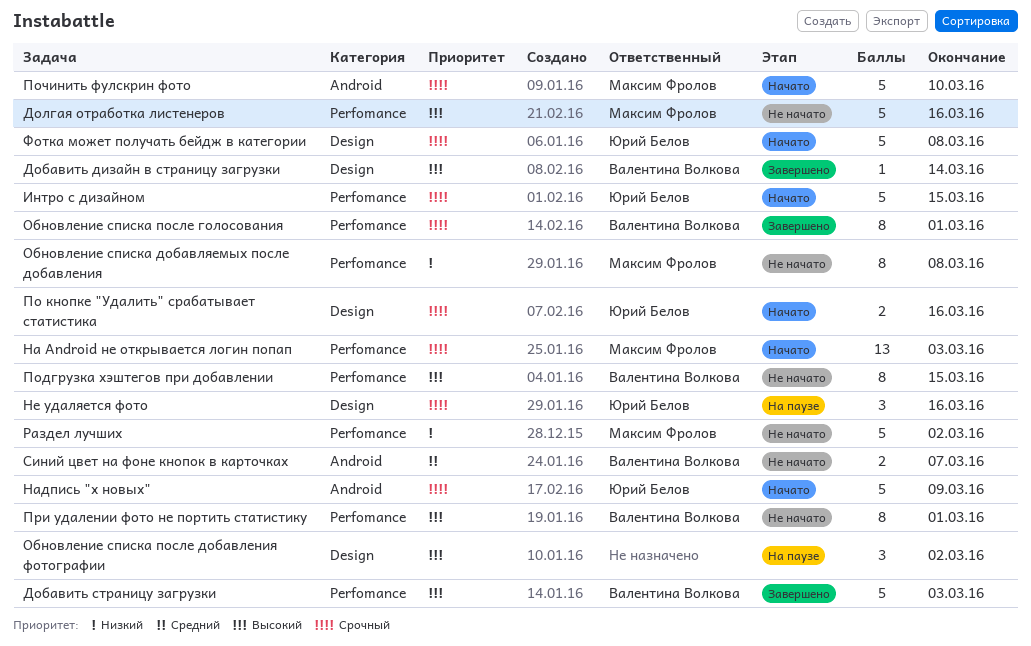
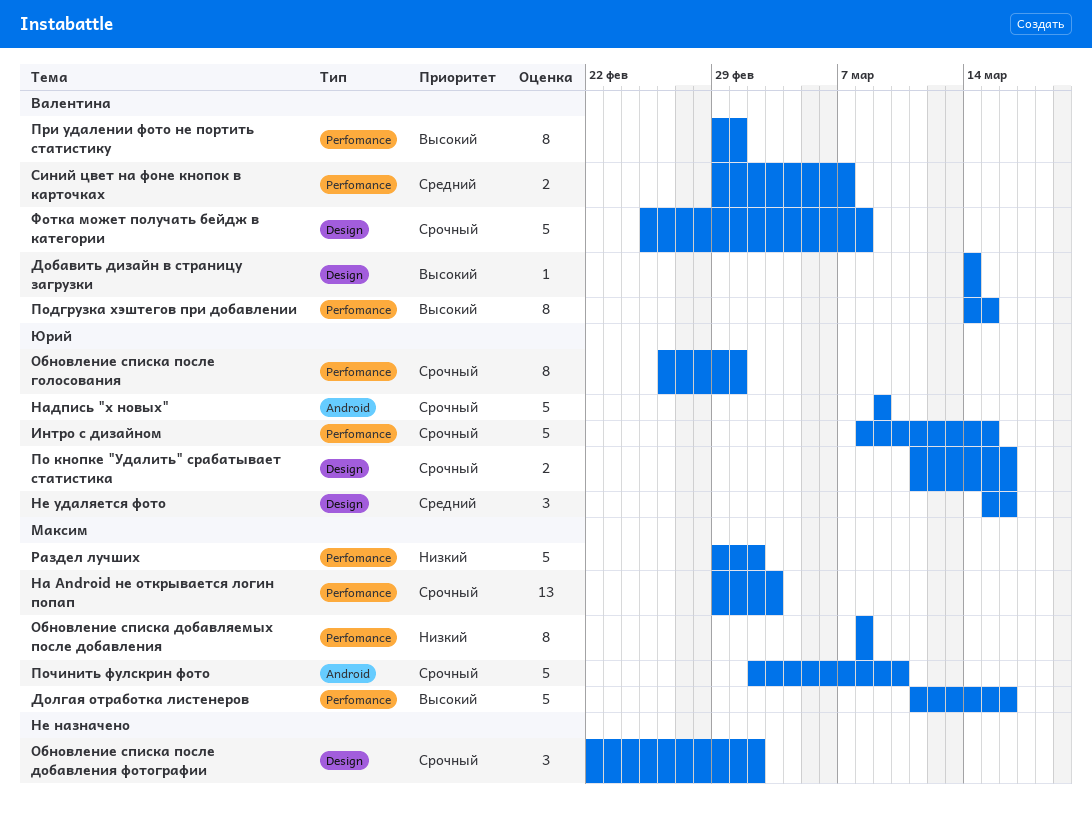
Добавить страницу загрузки: present -> none
Не удаляется фото, priority: Срочный -> Средний
Обновление списка после голосования, owner: Валентина Волкова -> Юрий Белов
Обновление списка после добавления фотографии, priority: Высокий -> Срочный
Синий цвет на фоне кнопок в карточках, label: Android -> Perfomance
Фотка может получать бейдж в категории, owner: Юрий Белов -> Валентина Волкова

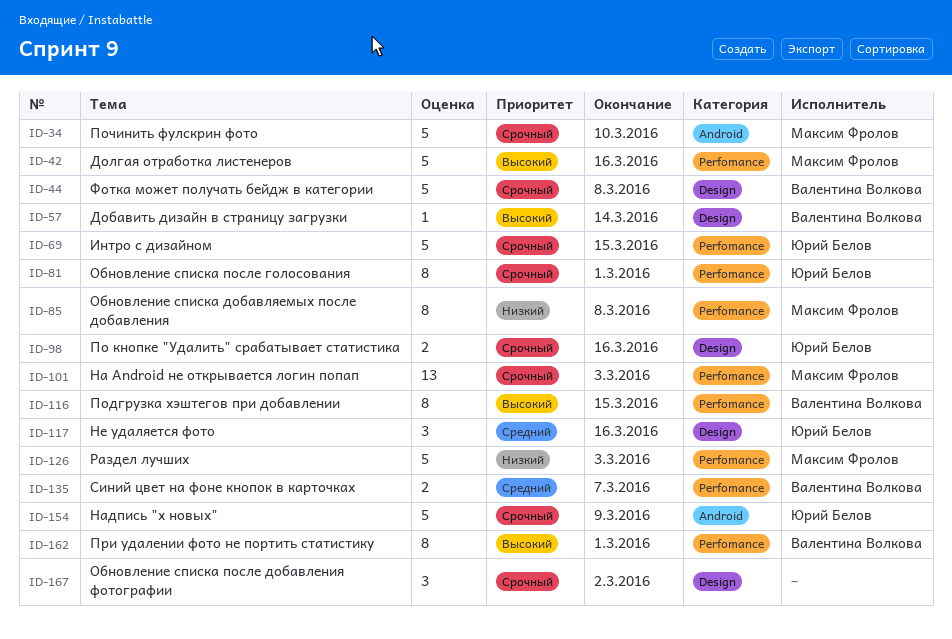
Раздел лучших, due: Mar 2 -> Mar 3

